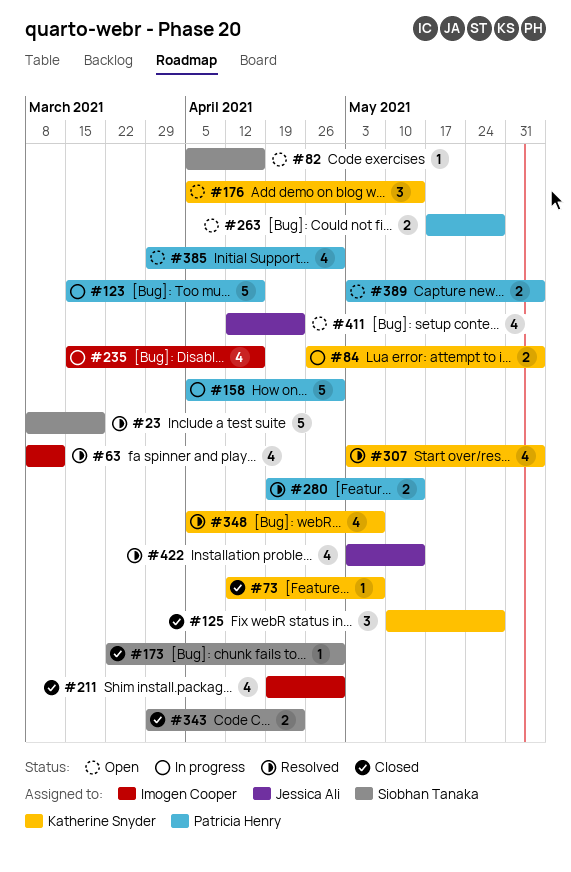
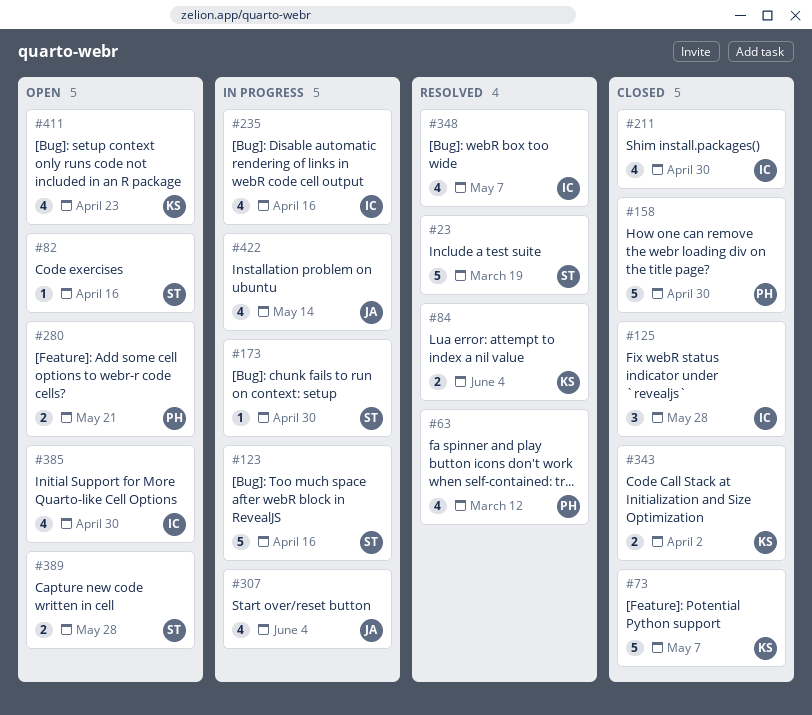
#63, owner: Imogen Cooper -> Patricia Henry
#73, estimate: 1 -> 5
#84, status: In progress -> Resolved
#123, owner: Patricia Henry -> Siobhan Tanaka
#125, owner: Katherine Snyder -> Imogen Cooper
#158, status: In progress -> Closed
#173, status: Closed -> In progress
#176: present -> none
#263: present -> none
#280, status: Resolved -> Open
#280, due: May 14 -> May 21
#307, status: Resolved -> In progress
#307, owner: Katherine Snyder -> Jessica Ali
#343, owner: Siobhan Tanaka -> Katherine Snyder
#343, due: Apr 23 -> Apr 2
#348, owner: Katherine Snyder -> Imogen Cooper
#385, owner: Patricia Henry -> Imogen Cooper
#389, owner: Patricia Henry -> Siobhan Tanaka
#389, due: Jun 4 -> May 28
#411, owner: Jessica Ali -> Katherine Snyder
#422, status: Resolved -> In progress

